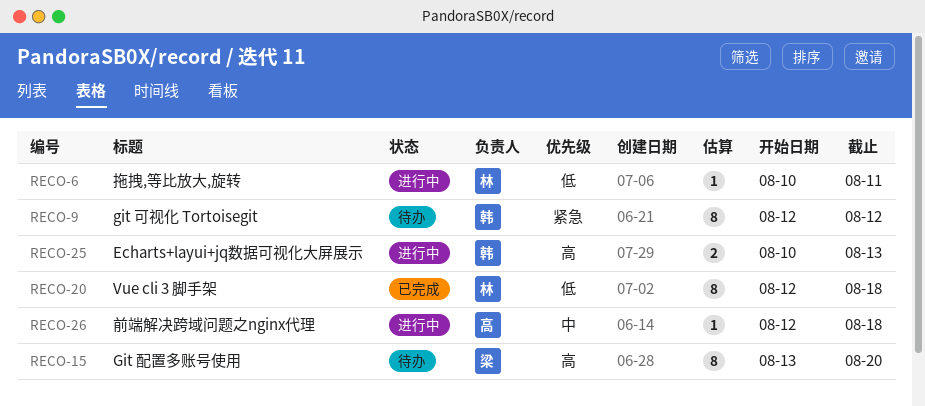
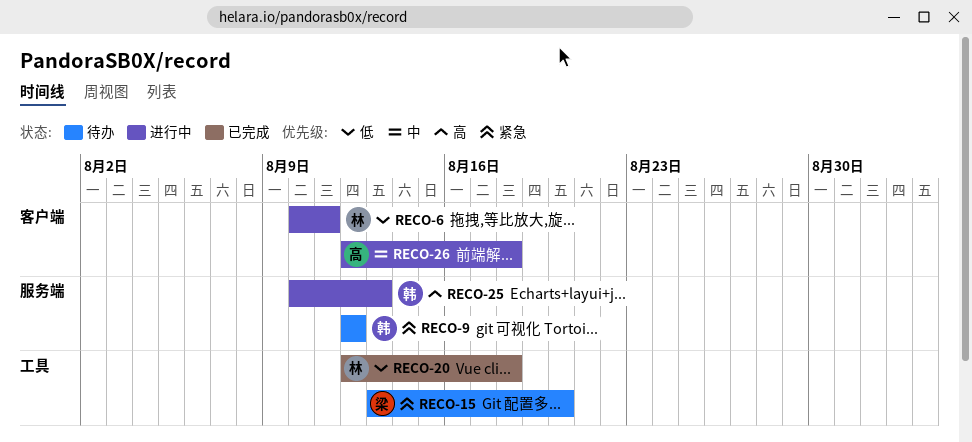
RECO-15, priority: 高 -> 紧急

